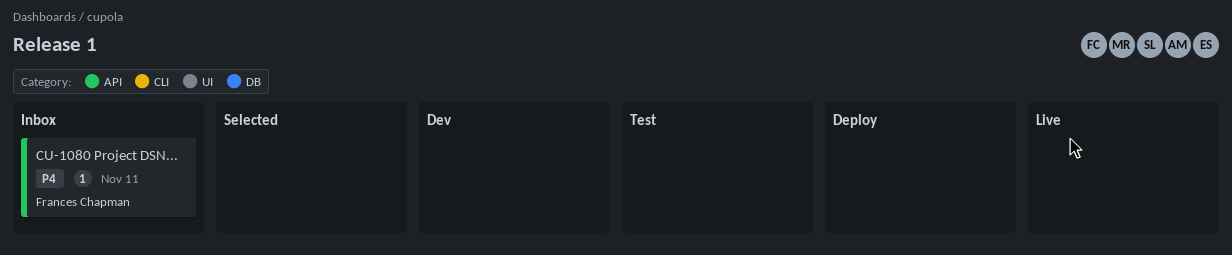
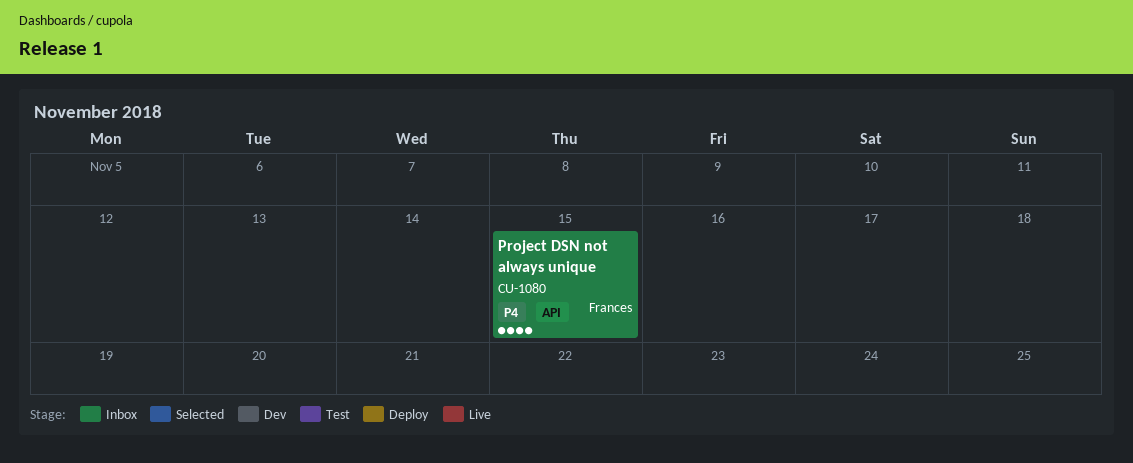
CU-1080, estimate: 1 -> 4
CU-1080, due: Nov 11 -> Nov 15

